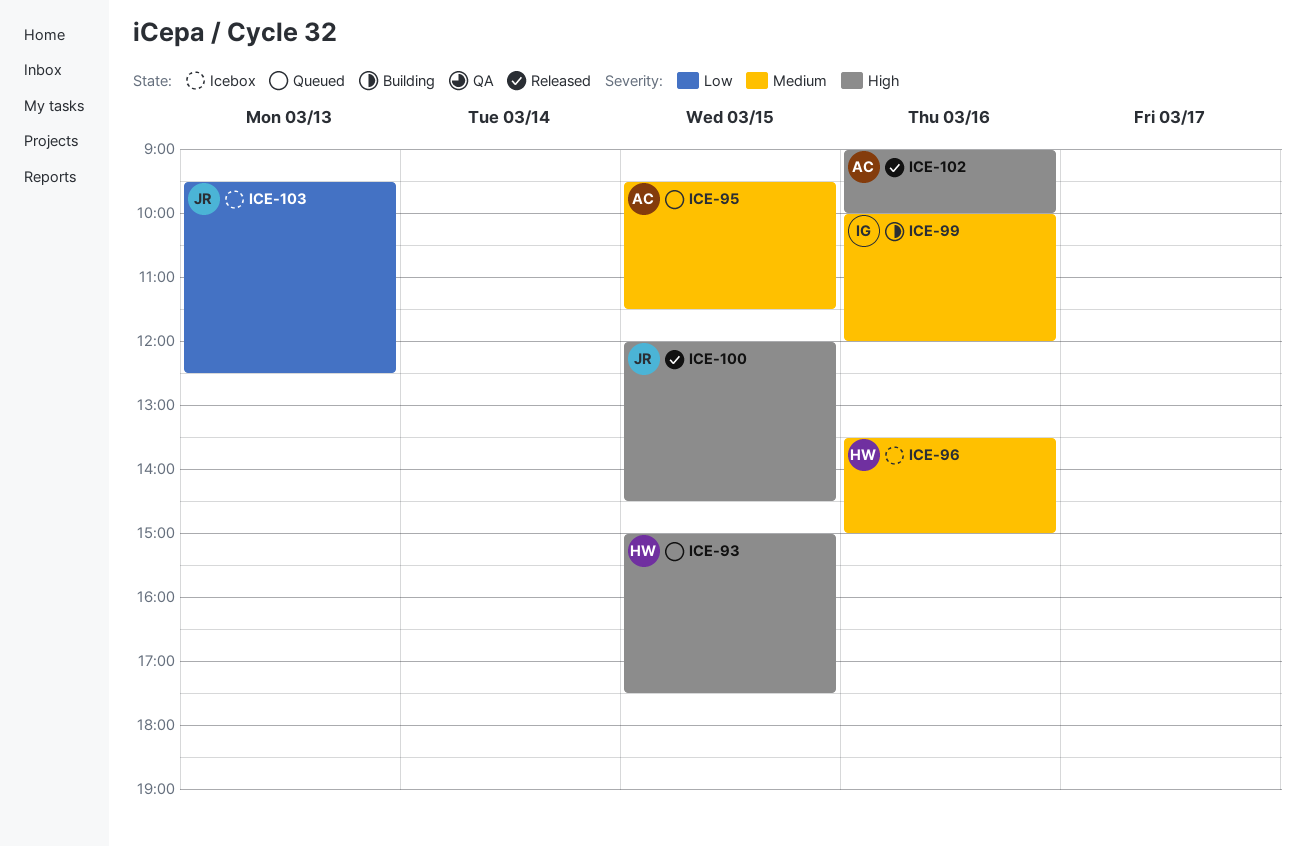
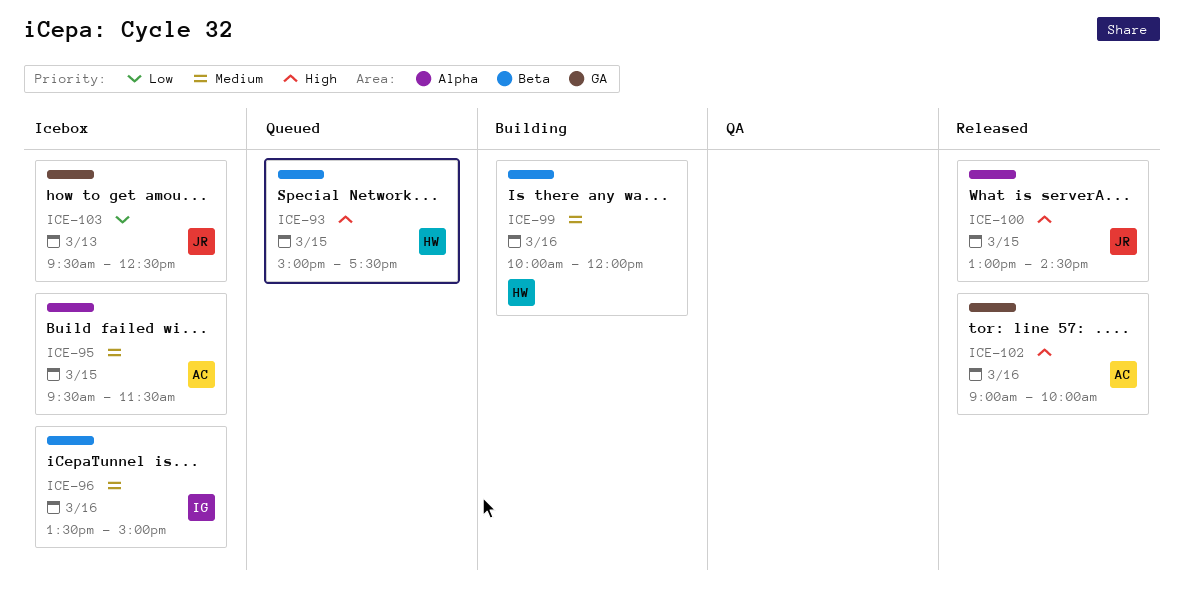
ICE-95, status: Queued -> Icebox
ICE-96, owner: HW -> IG
ICE-99, owner: IG -> HW
ICE-100, begins: 12:00 -> 13:00

